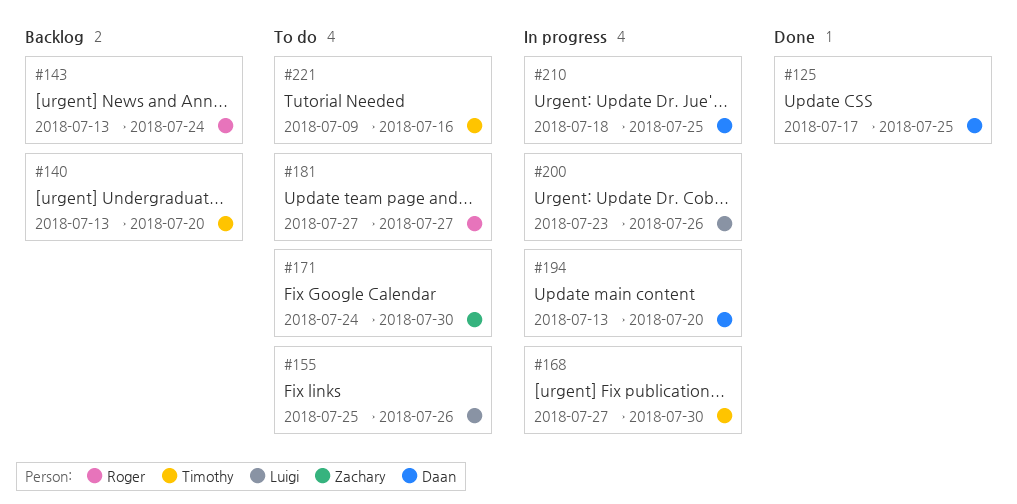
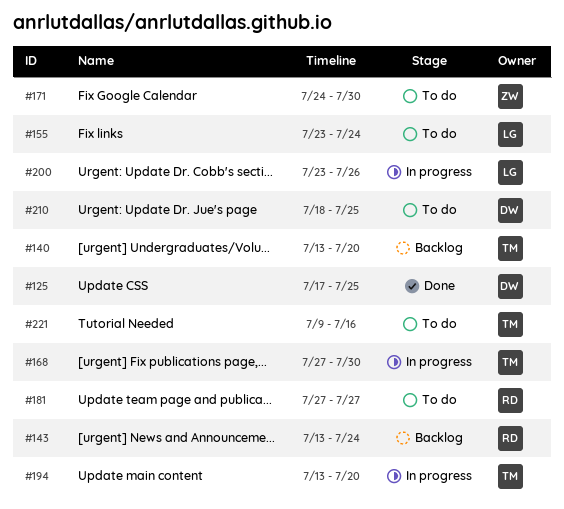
#155, start: Jul 25 -> Jul 23
#155, due: Jul 26 -> Jul 24
#194, owner: Daan -> Timothy
#210, status: In progress -> To do

